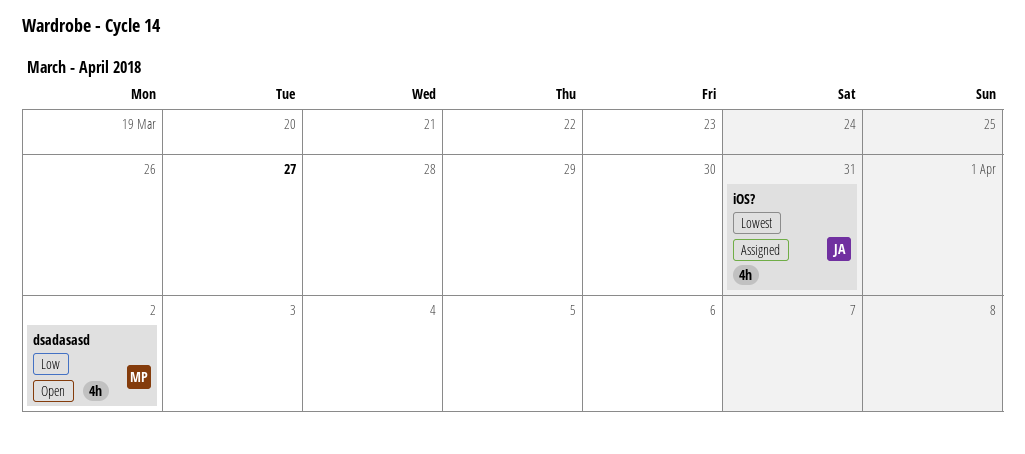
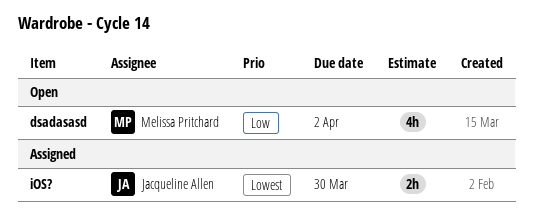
iOS?, estimate: 4h -> 2h
iOS?, due: Mar 31 -> Mar 30

